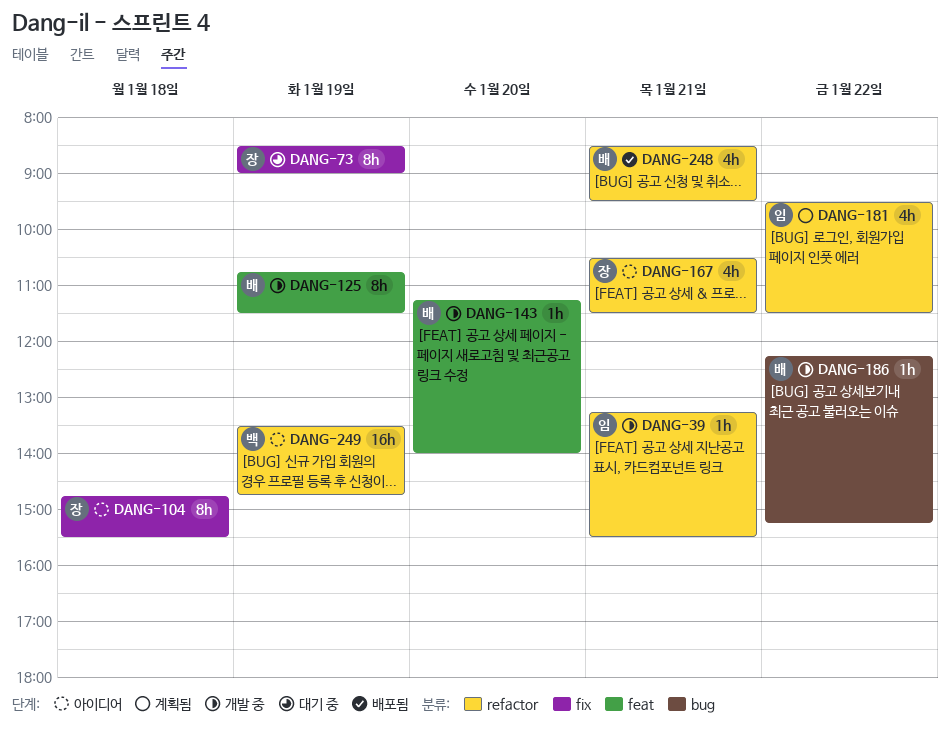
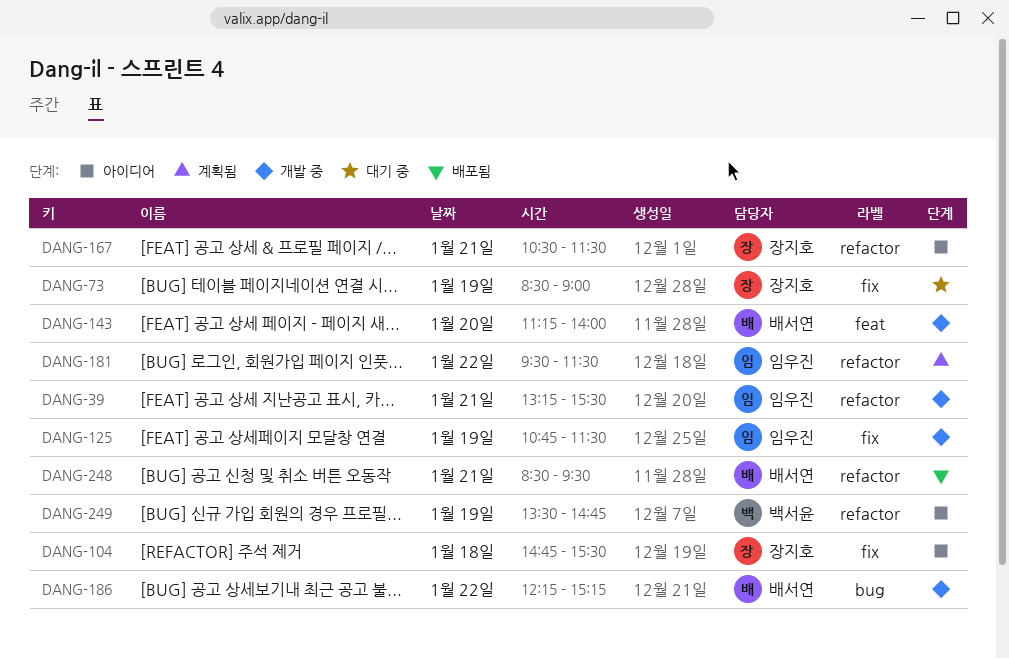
DANG-125, owner: 배서연 -> 임우진
DANG-125, label: feat -> fix

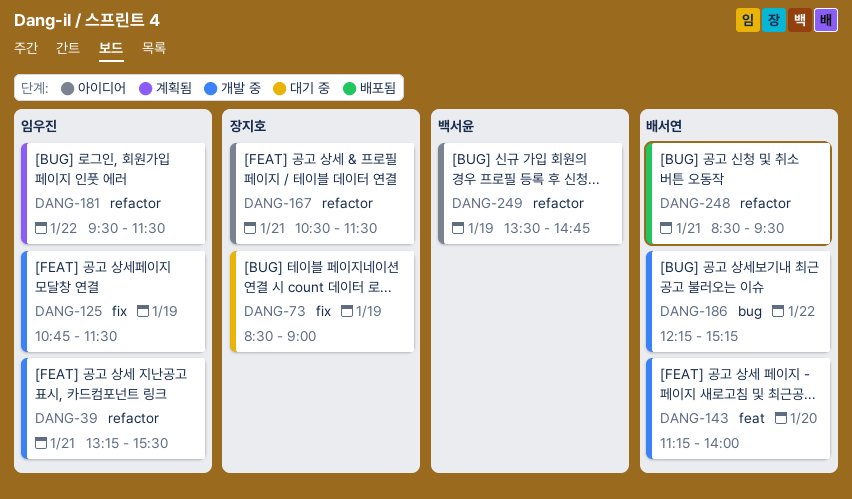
DANG-104: present -> none

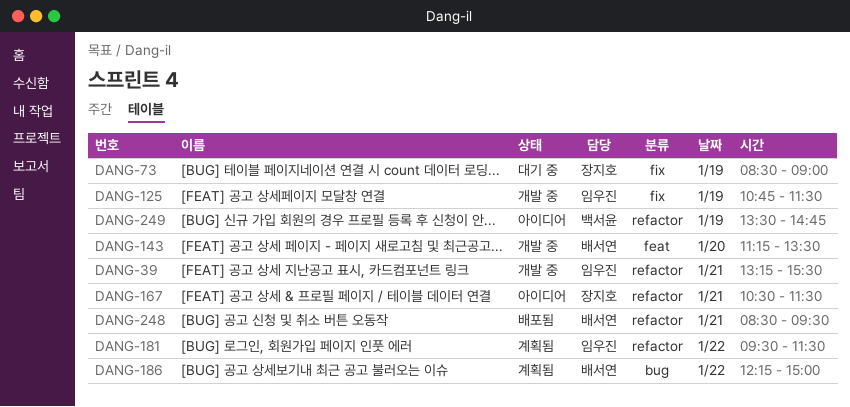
DANG-143, ends: 14:00 -> 13:30
DANG-186, status: 개발 중 -> 계획됨
DANG-186, ends: 15:15 -> 15:00

